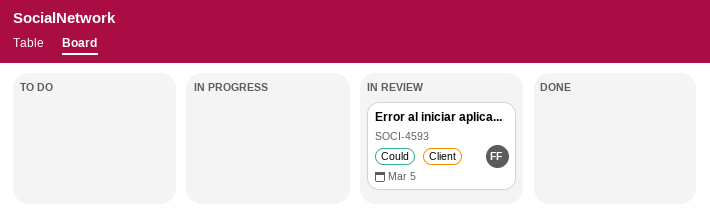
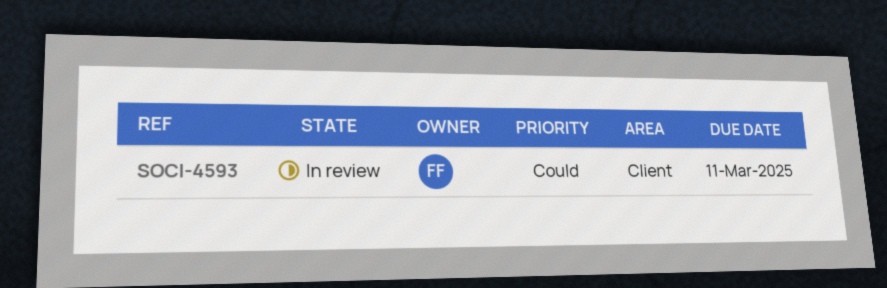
SOCI-4593, due: Mar 5 -> Mar 11

